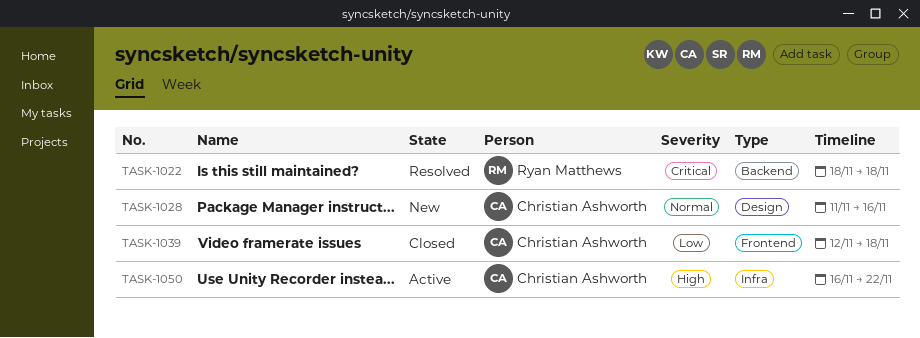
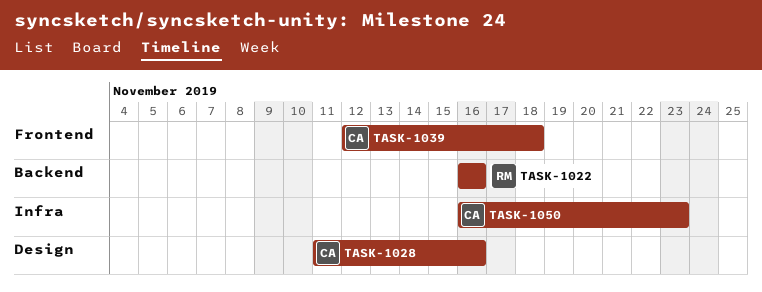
TASK-1022, start: Nov 18 -> Nov 16
TASK-1022, due: Nov 18 -> Nov 16
TASK-1050, due: Nov 22 -> Nov 23

